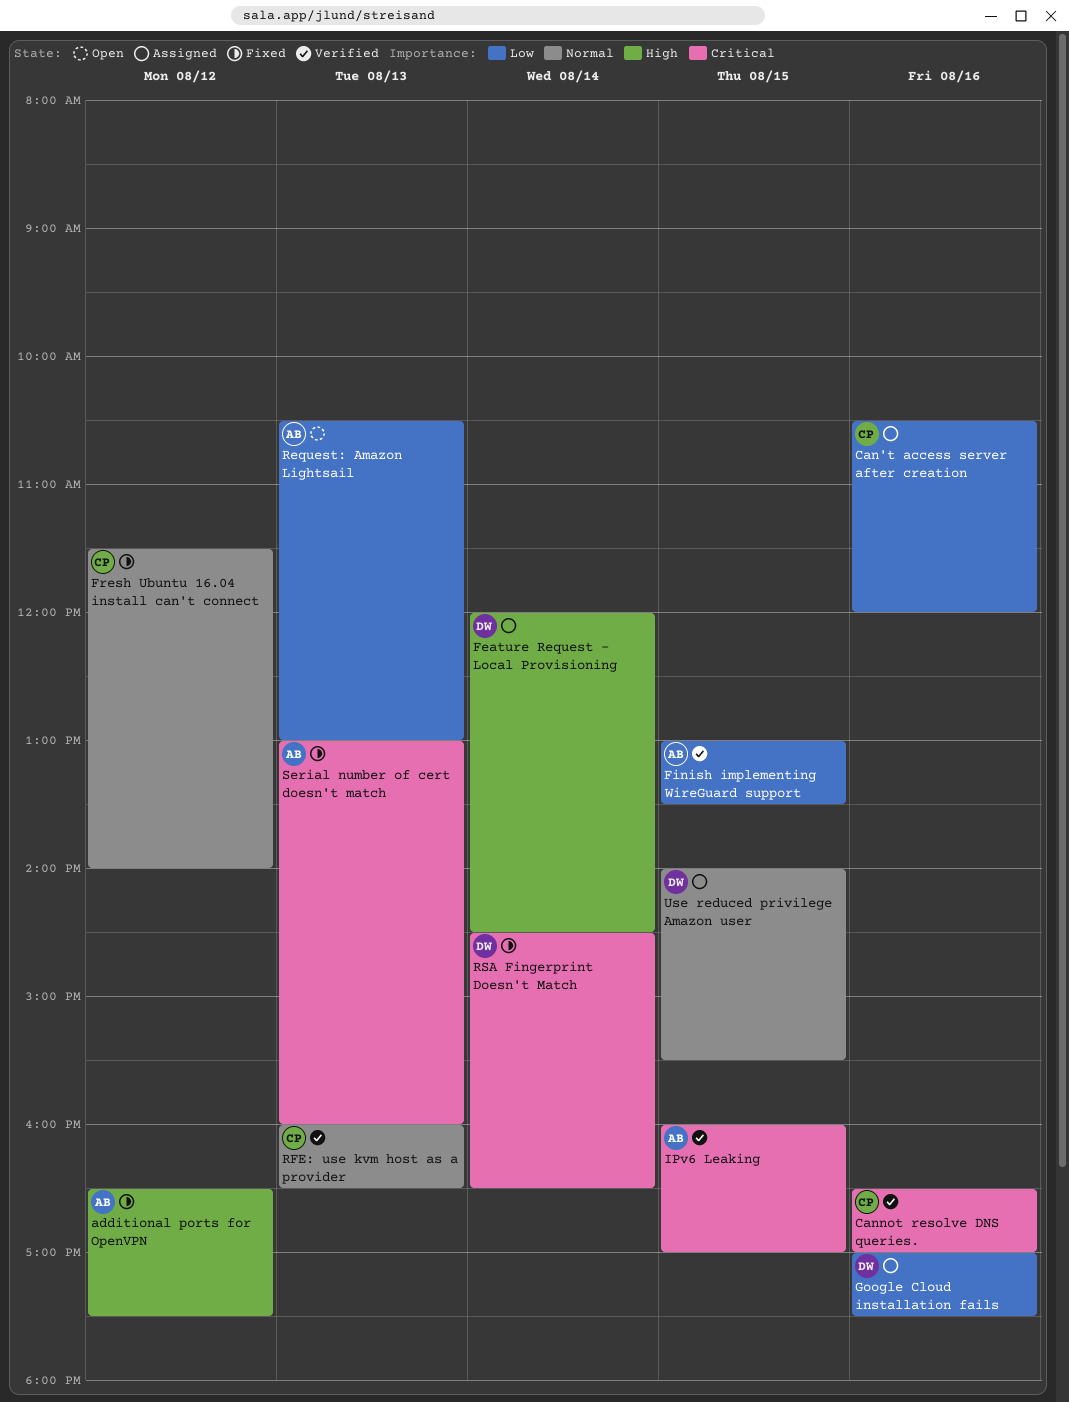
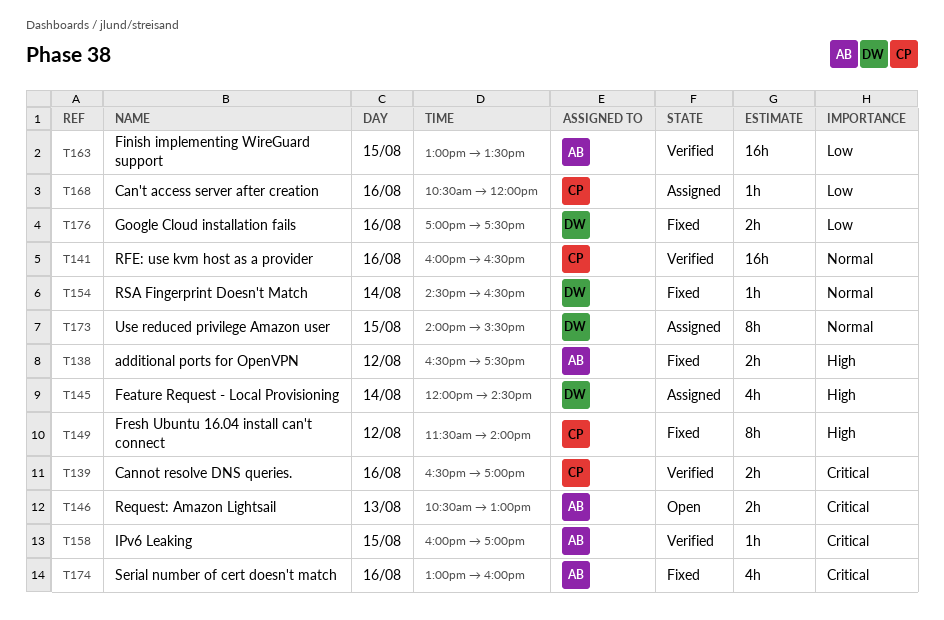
Fresh Ubuntu 16.04 install can't connect, priority: Normal -> High
Google Cloud installation fails, status: Assigned -> Fixed
Request: Amazon Lightsail, priority: Low -> Critical
RFE: use kvm host as a provider, day: Aug 13 -> Aug 16
RSA Fingerprint Doesn't Match, priority: Critical -> Normal
Serial number of cert doesn't match, day: Aug 13 -> Aug 16

